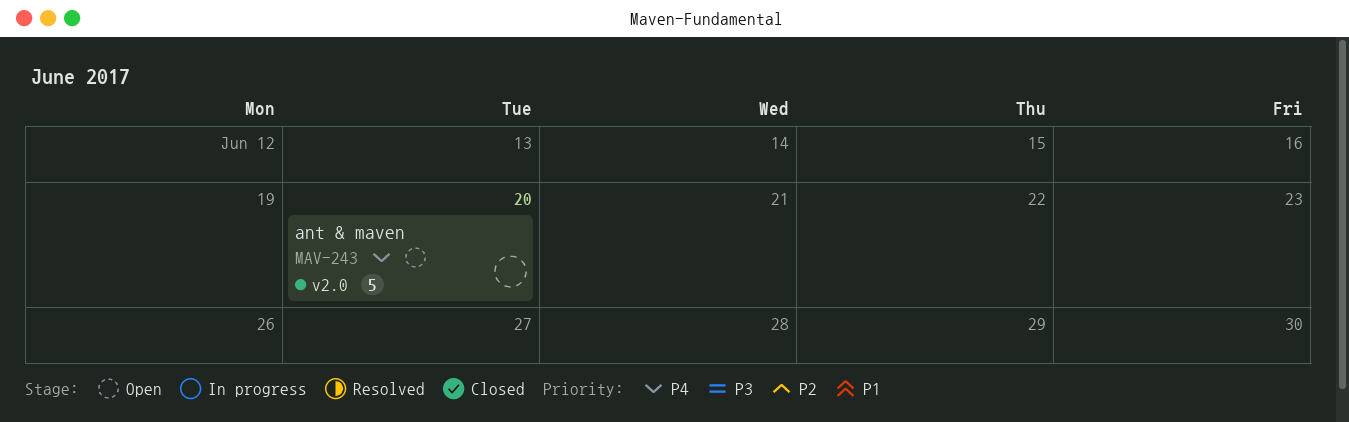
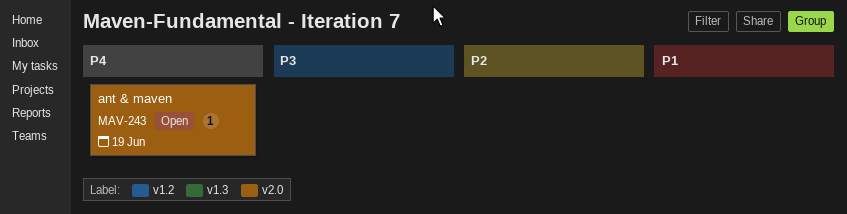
MAV-243, estimate: 5 -> 1
MAV-243, due: Jun 20 -> Jun 19

